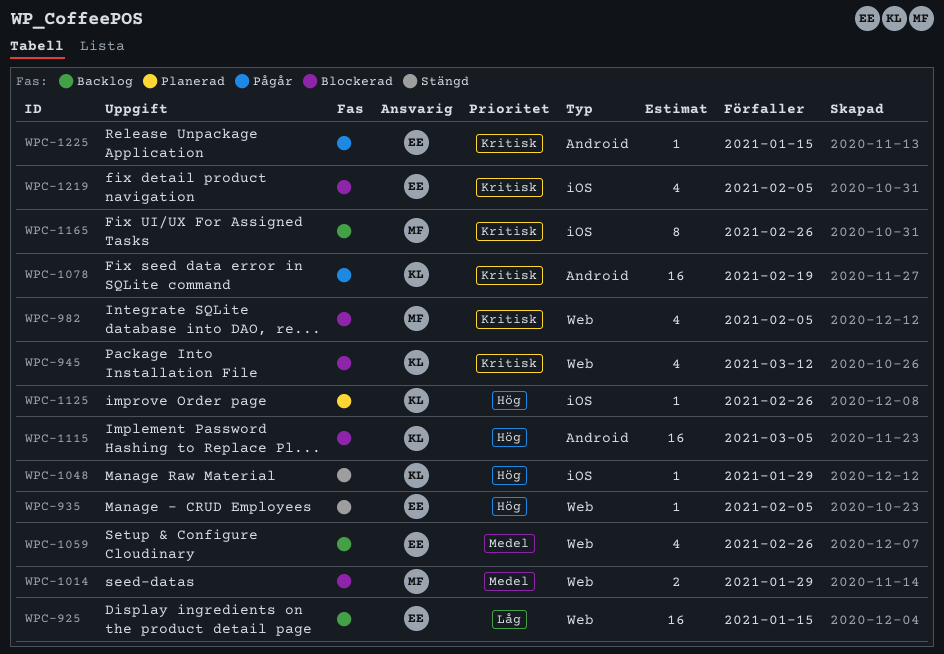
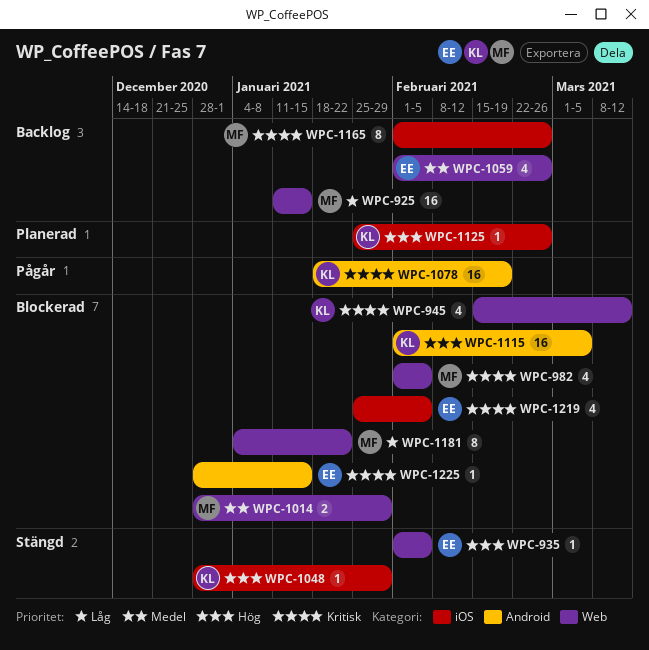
WPC-925, owner: EE -> MF
WPC-1181: none -> present
WPC-1225, status: Pågår -> Blockerad

